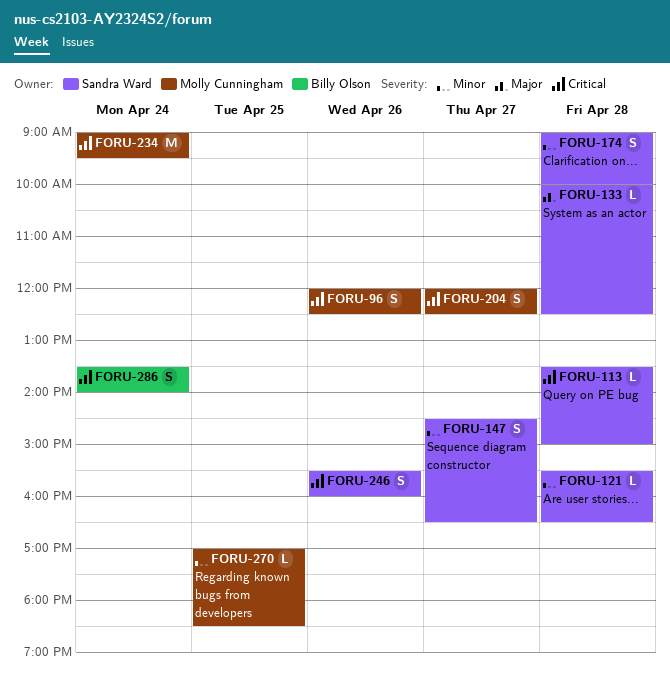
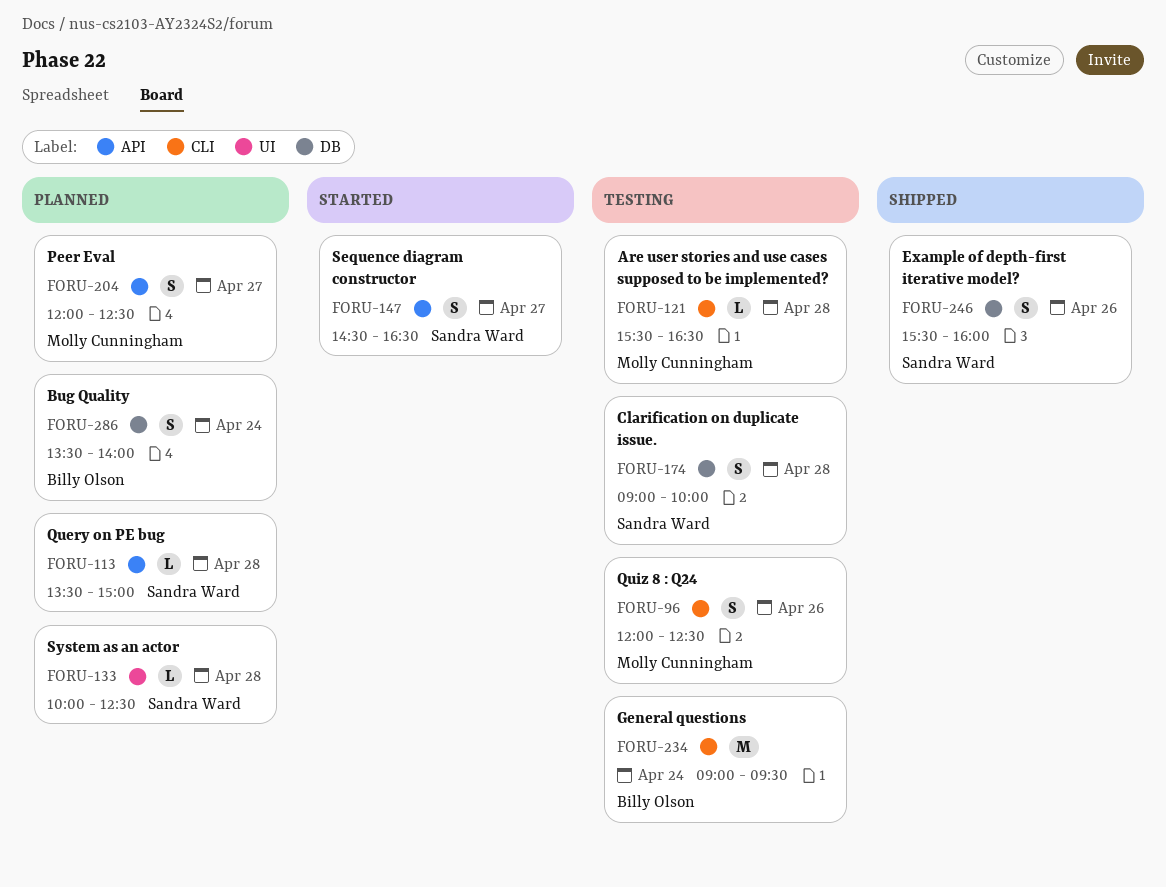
FORU-121, owner: Sandra Ward -> Molly Cunningham
FORU-234, owner: Molly Cunningham -> Billy Olson
FORU-270: present -> none

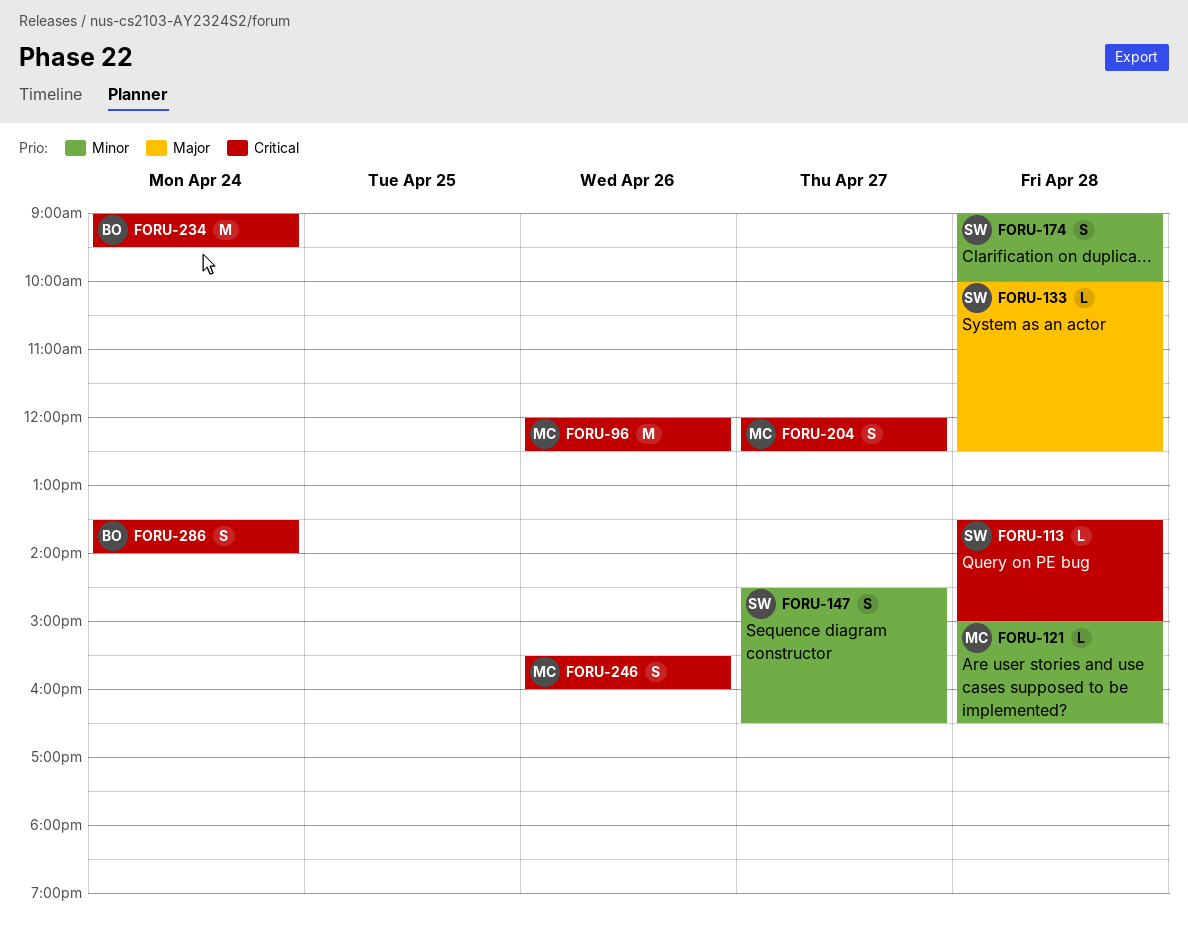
FORU-96, estimate: S -> M
FORU-121, begins: 15:30 -> 15:00
FORU-246, owner: Sandra Ward -> Molly Cunningham

